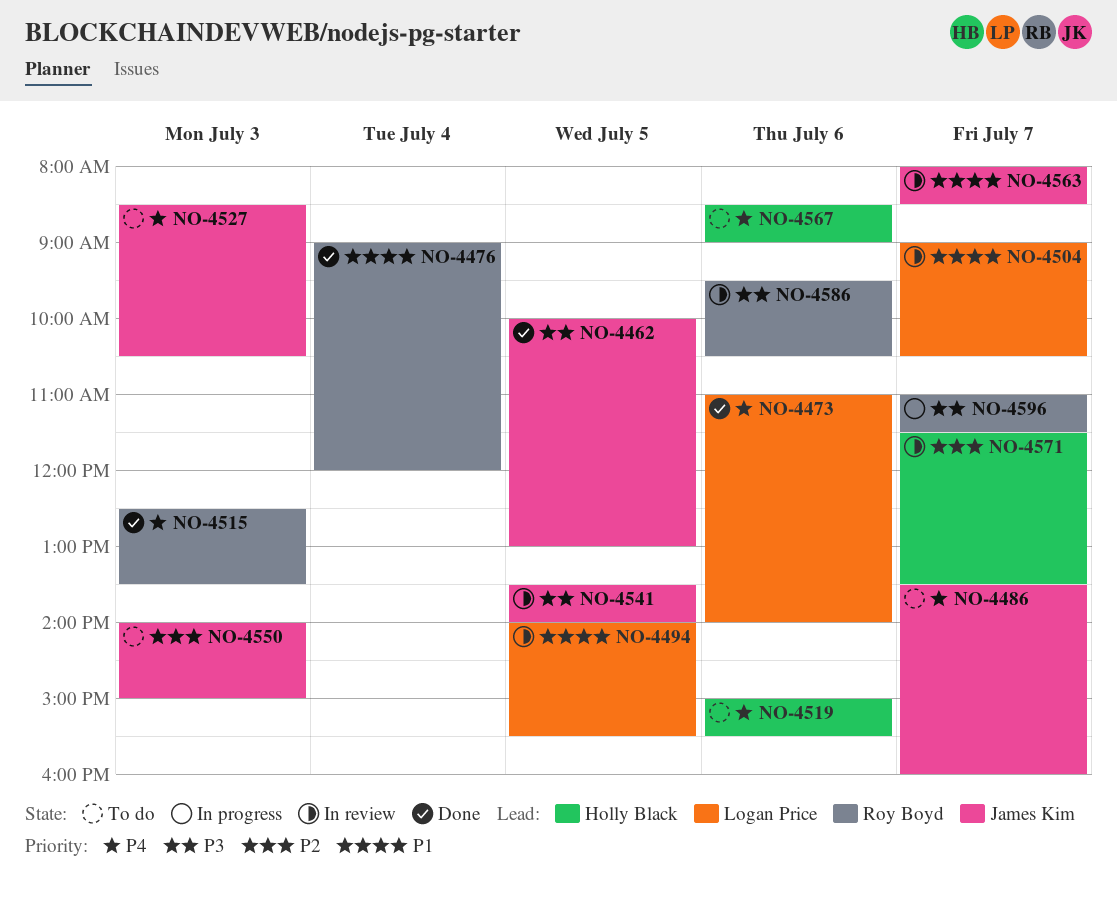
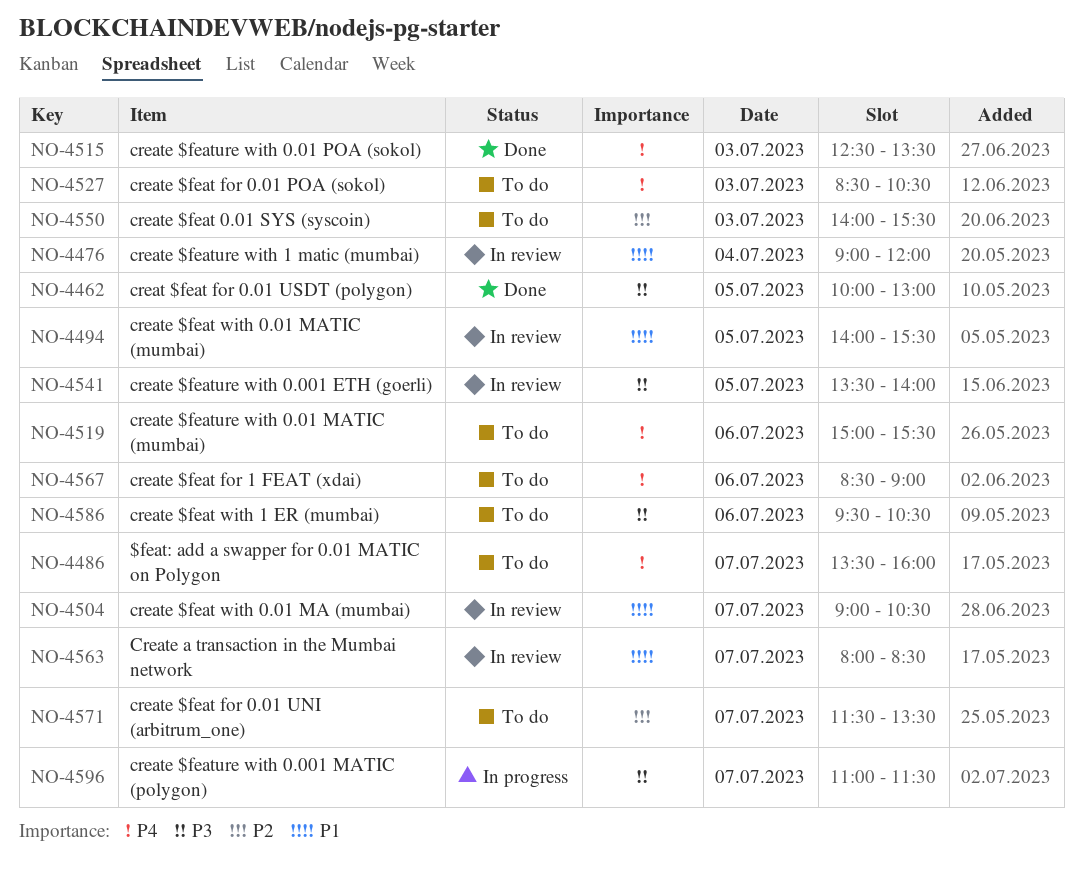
NO-4473: present -> none
NO-4476, status: Done -> In review
NO-4550, ends: 15:00 -> 15:30
NO-4571, status: In review -> To do
NO-4586, status: In review -> To do

